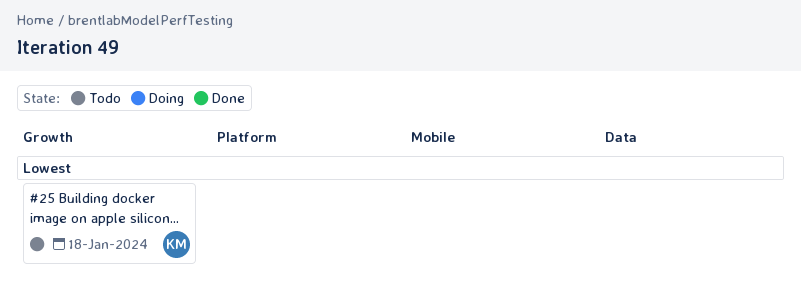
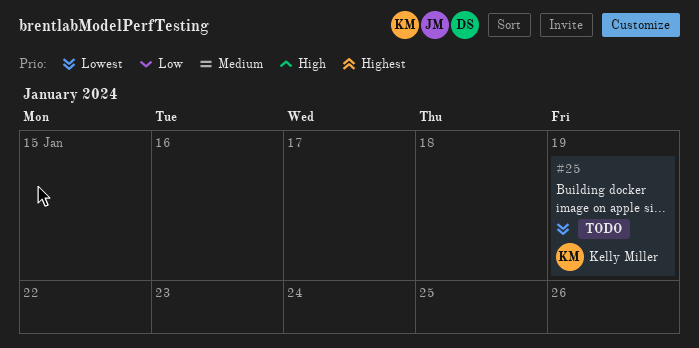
#25, due: Jan 18 -> Jan 19

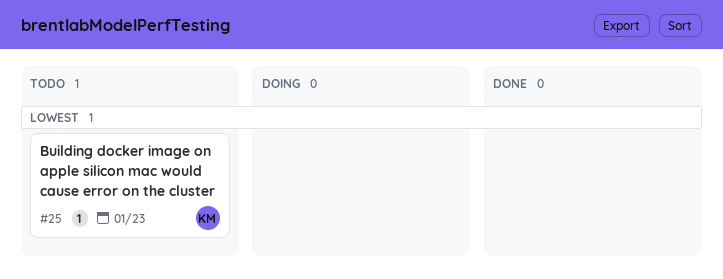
#25, due: Jan 19 -> Jan 23

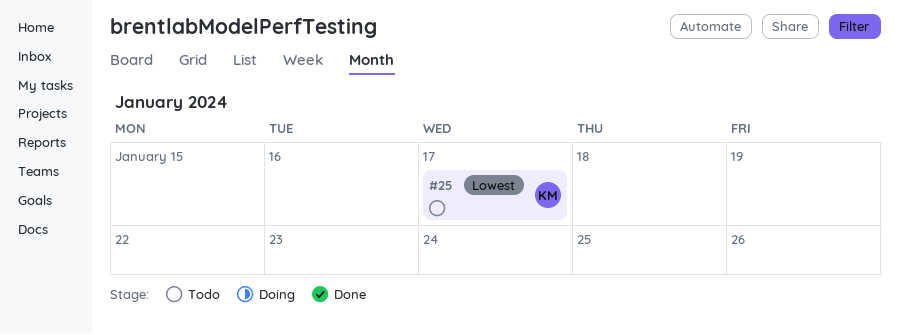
#25, due: Jan 23 -> Jan 17

